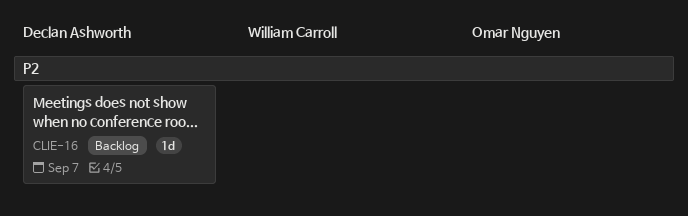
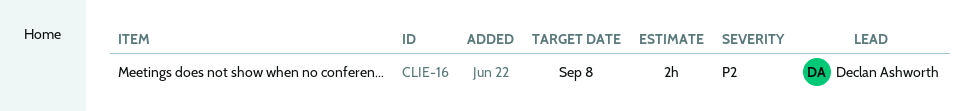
CLIE-16, estimate: 1d -> 2h
CLIE-16, due: Sep 7 -> Sep 8

